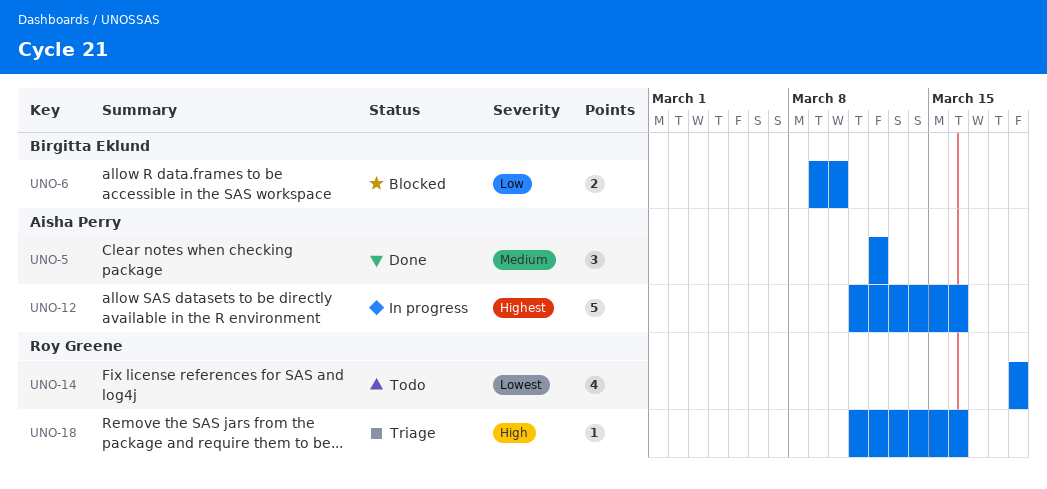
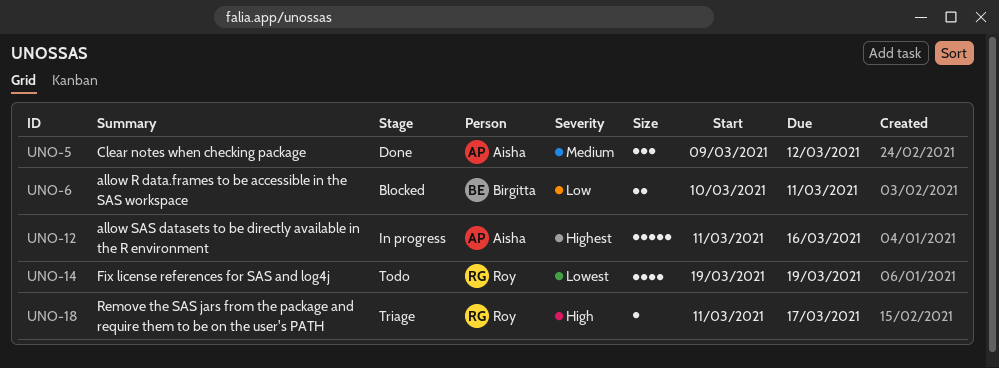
UNO-5, start: Mar 12 -> Mar 9
UNO-6, start: Mar 9 -> Mar 10
UNO-6, due: Mar 10 -> Mar 11
UNO-18, due: Mar 16 -> Mar 17

